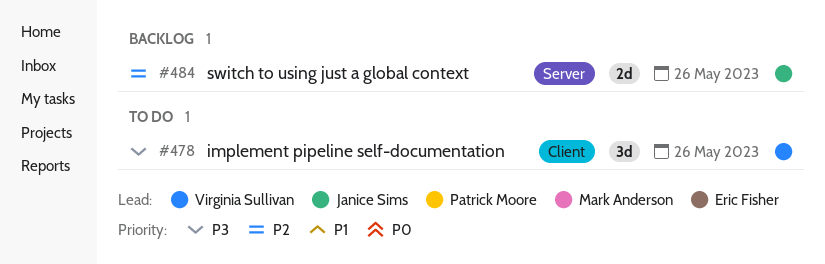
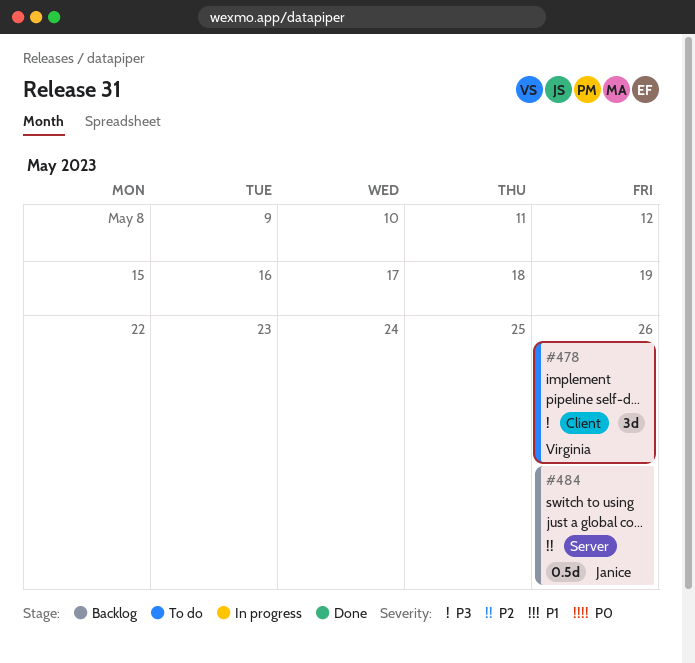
#484, estimate: 2d -> 0.5d

